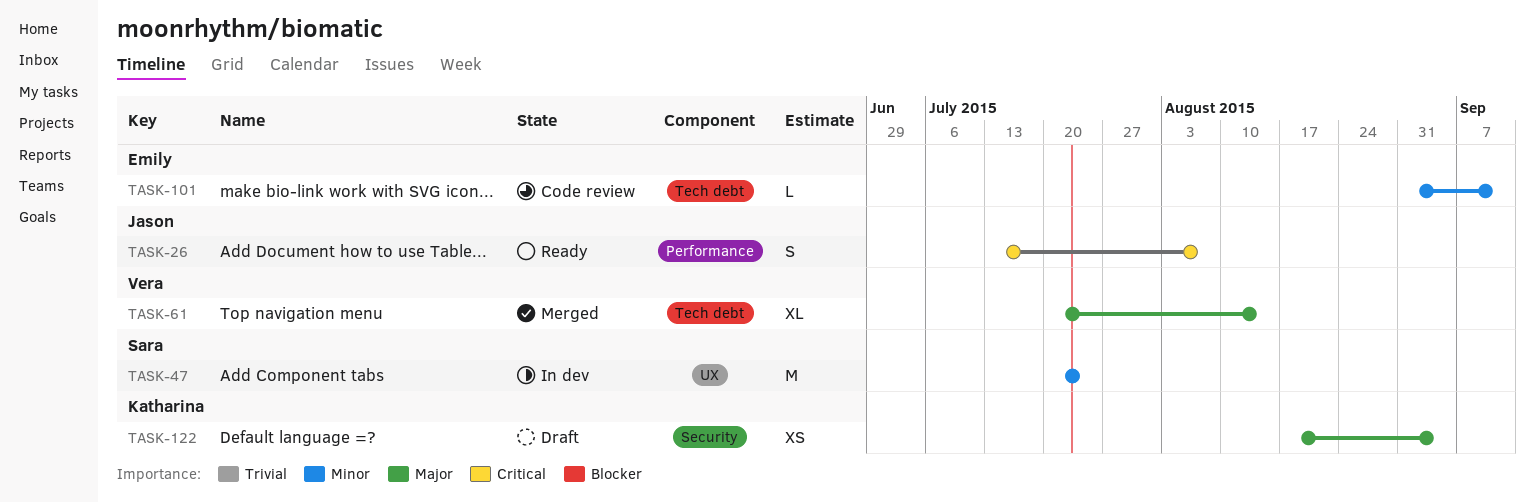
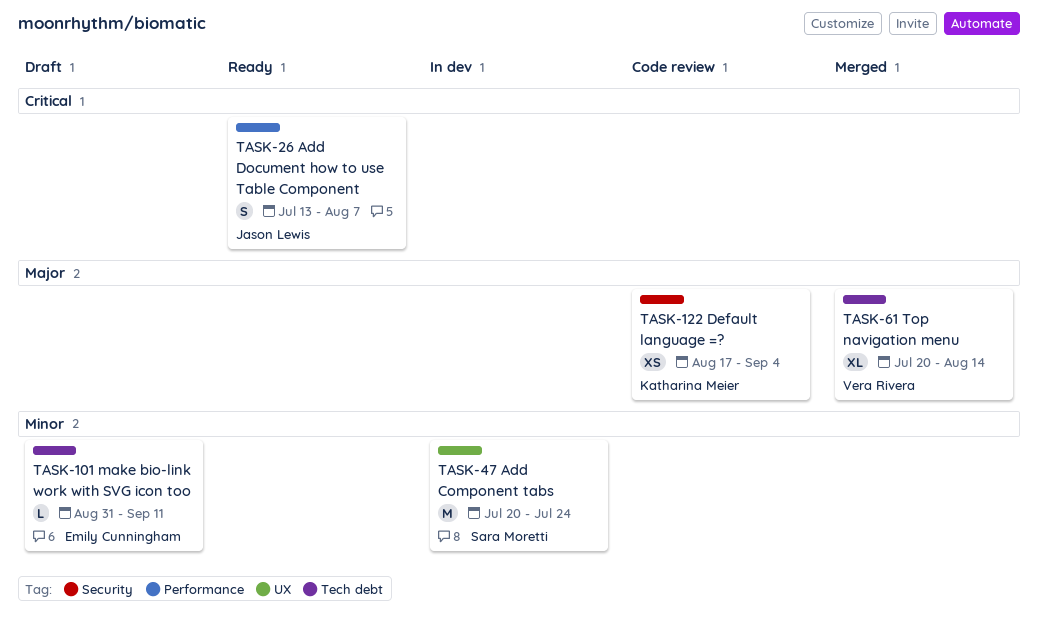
TASK-101, status: Code review -> Draft
TASK-122, status: Draft -> Code review

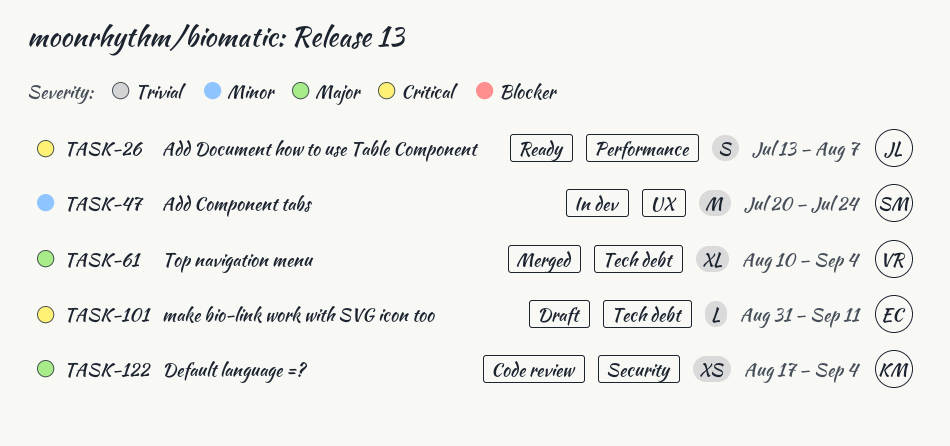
TASK-61, start: Jul 20 -> Aug 10
TASK-61, due: Aug 14 -> Sep 4
TASK-101, priority: Minor -> Critical

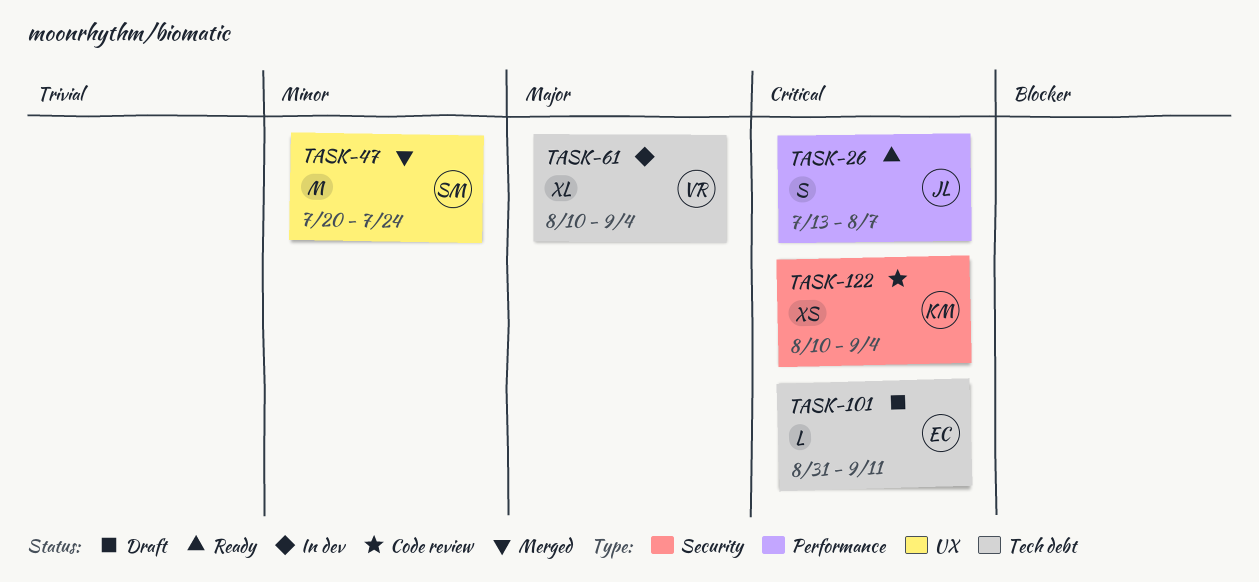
TASK-47, status: In dev -> Merged
TASK-61, status: Merged -> In dev
TASK-122, priority: Major -> Critical
TASK-122, start: Aug 17 -> Aug 10

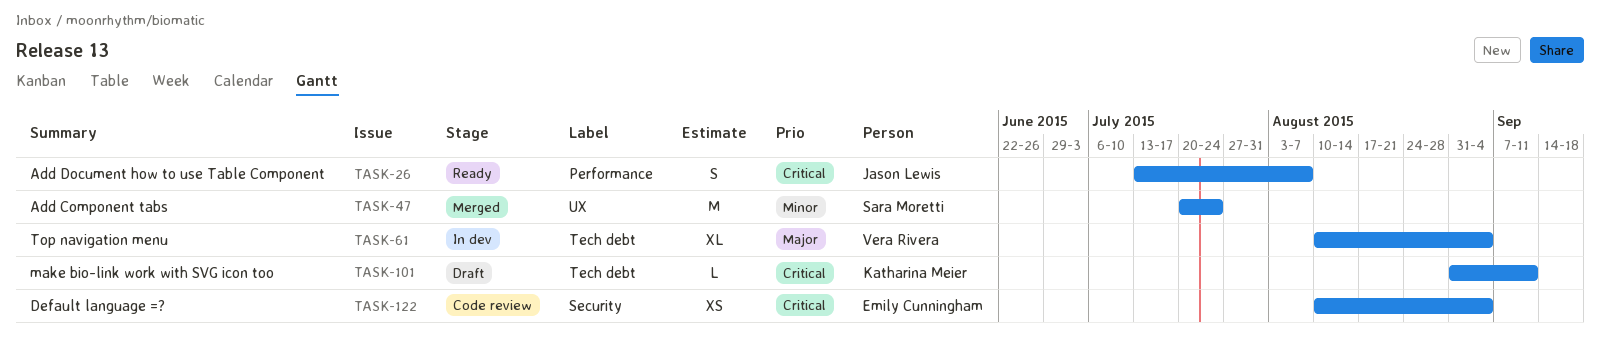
TASK-101, owner: Emily Cunningham -> Katharina Meier
TASK-122, owner: Katharina Meier -> Emily Cunningham

